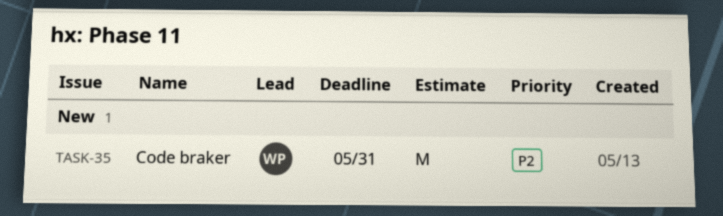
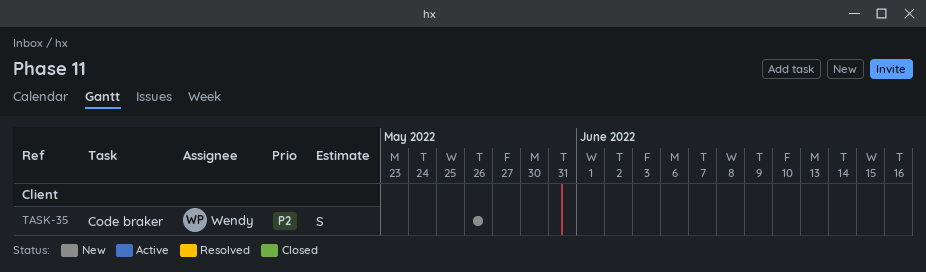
TASK-35, estimate: M -> S
TASK-35, due: May 31 -> May 26

